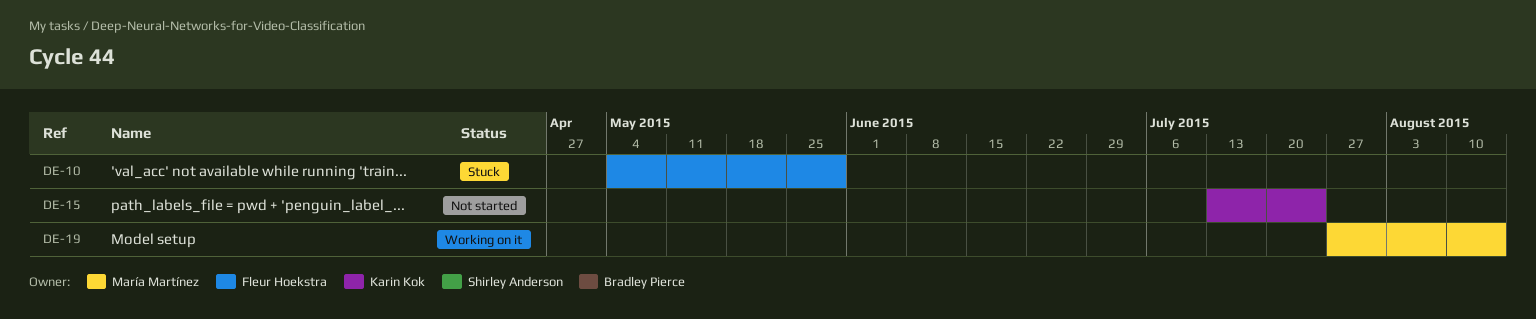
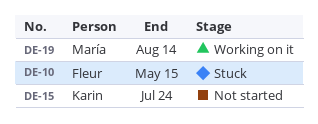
DE-10, due: May 29 -> May 15

